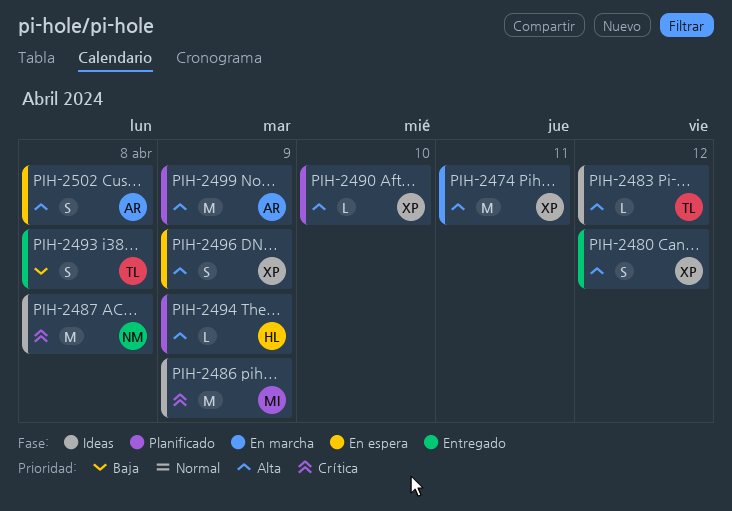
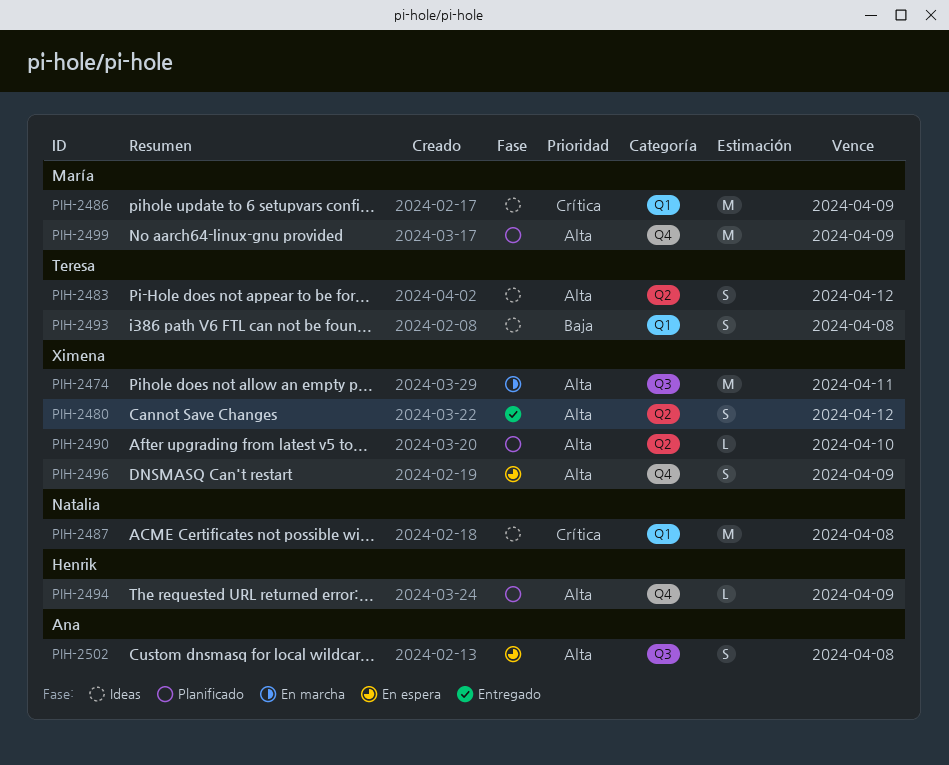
PIH-2483, estimate: L -> S
PIH-2493, status: Entregado -> Ideas
PIH-2499, owner: Ana -> María

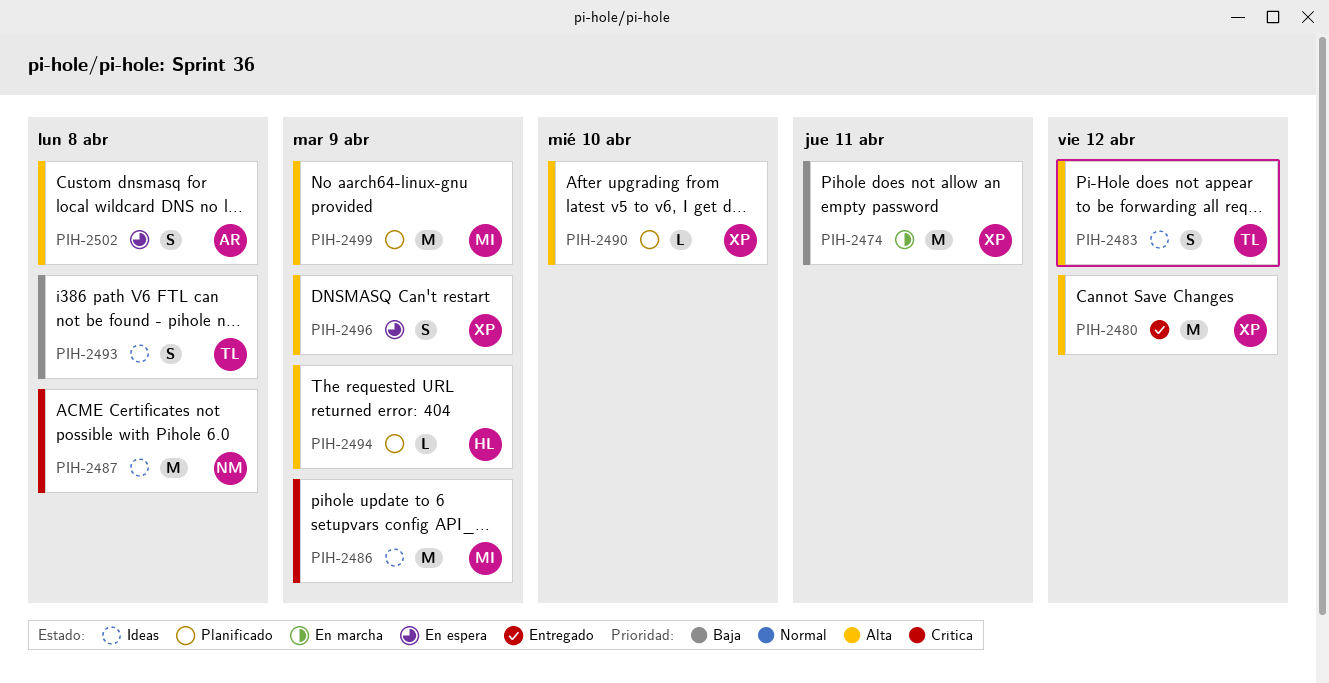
PIH-2474, priority: Alta -> Baja
PIH-2480, estimate: S -> M

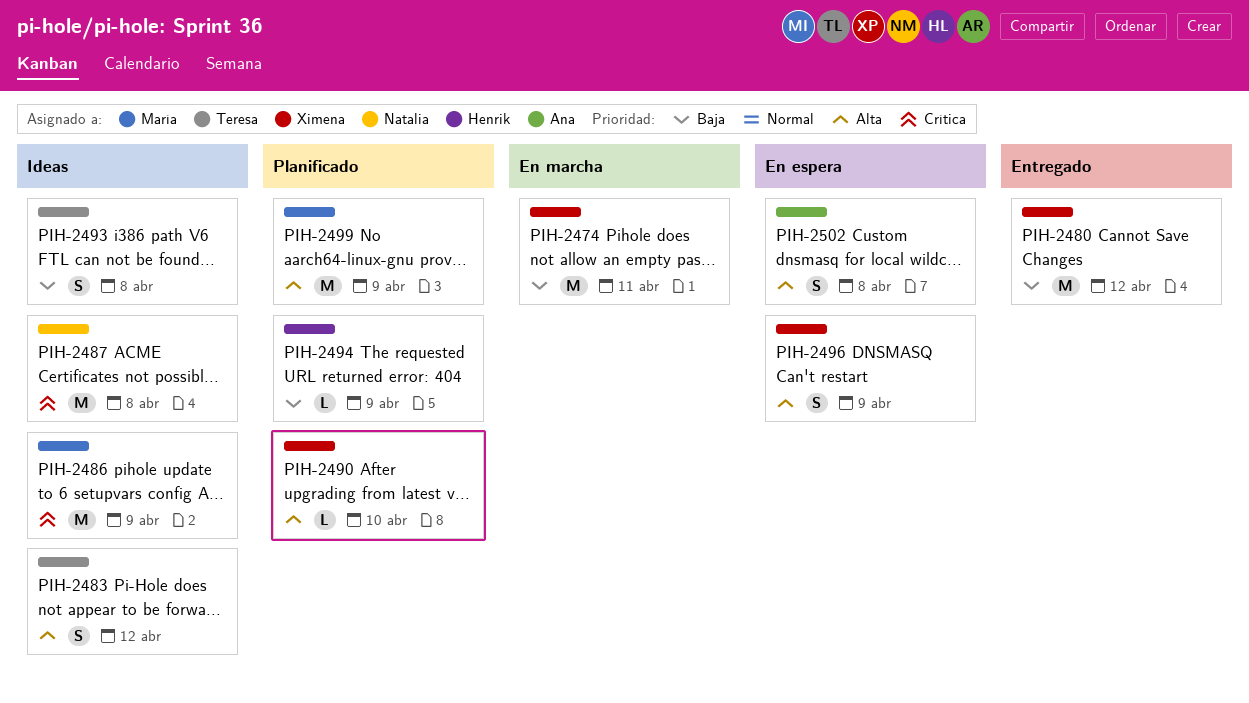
PIH-2480, priority: Alta -> Baja
PIH-2494, priority: Alta -> Baja

